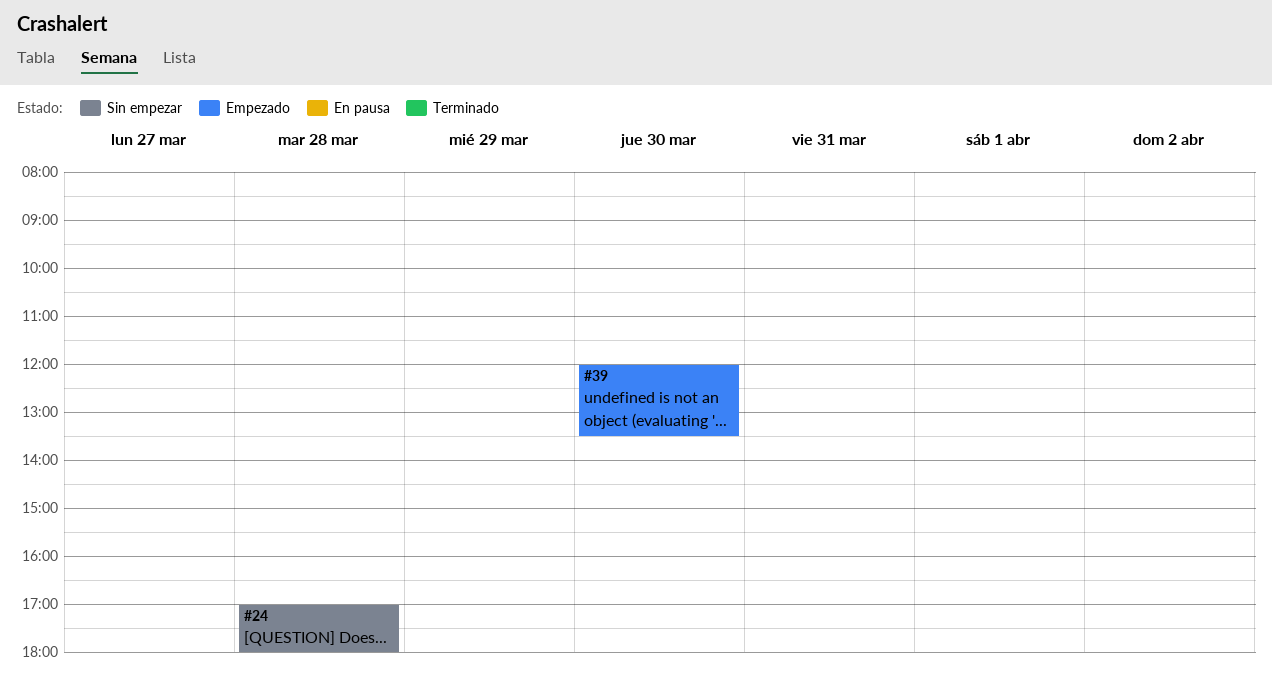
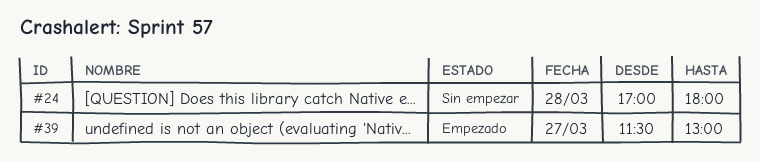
#39, day: Mar 30 -> Mar 27
#39, begins: 12:00 -> 11:30
#39, ends: 13:30 -> 13:00

